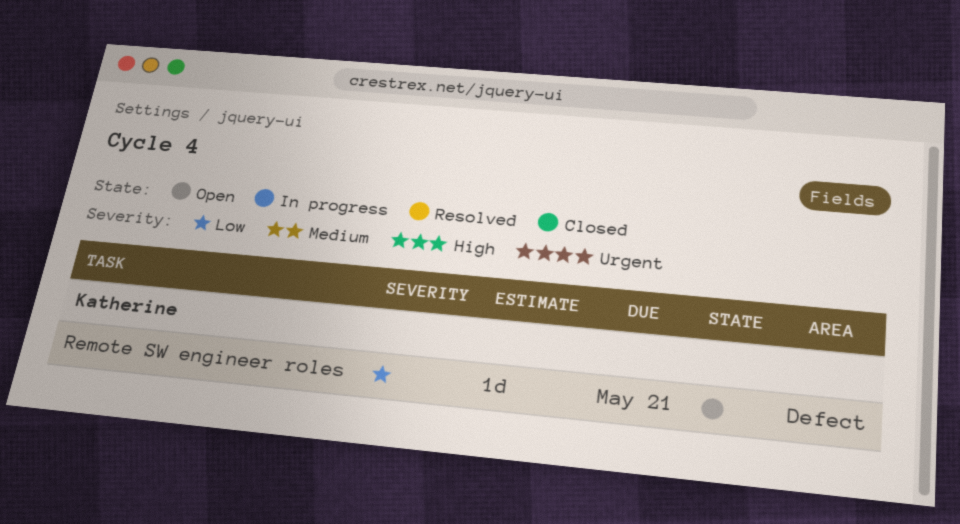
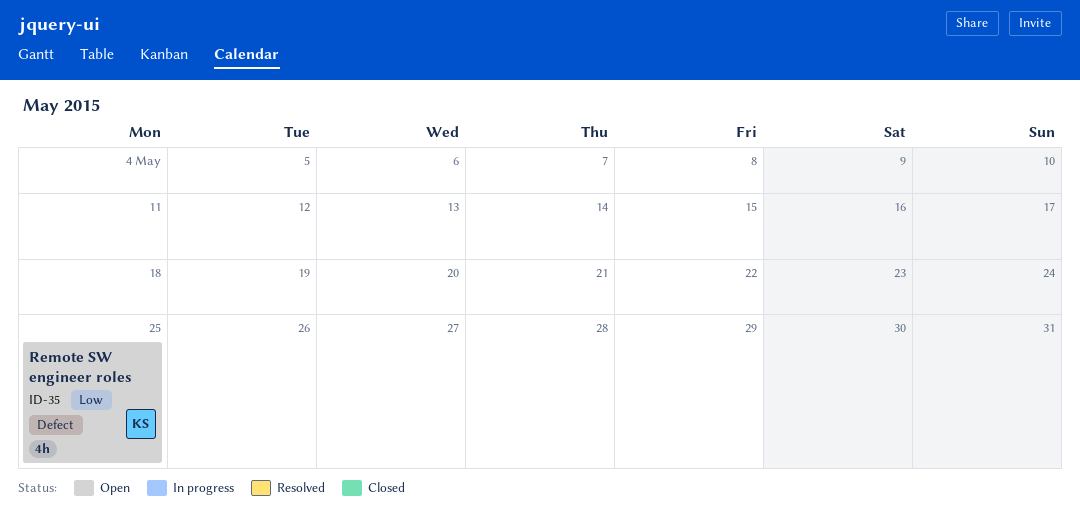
Remote SW engineer roles, estimate: 1d -> 4h
Remote SW engineer roles, due: May 21 -> May 25

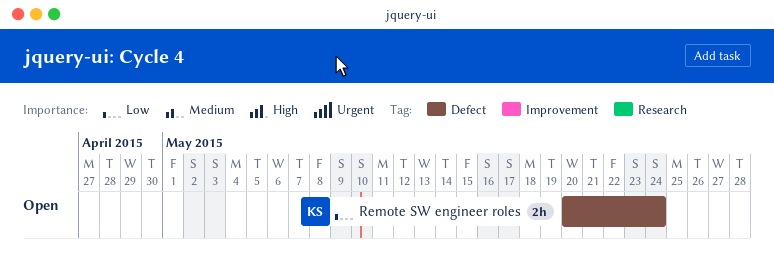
Remote SW engineer roles, estimate: 4h -> 2h
Remote SW engineer roles, due: May 25 -> May 24

